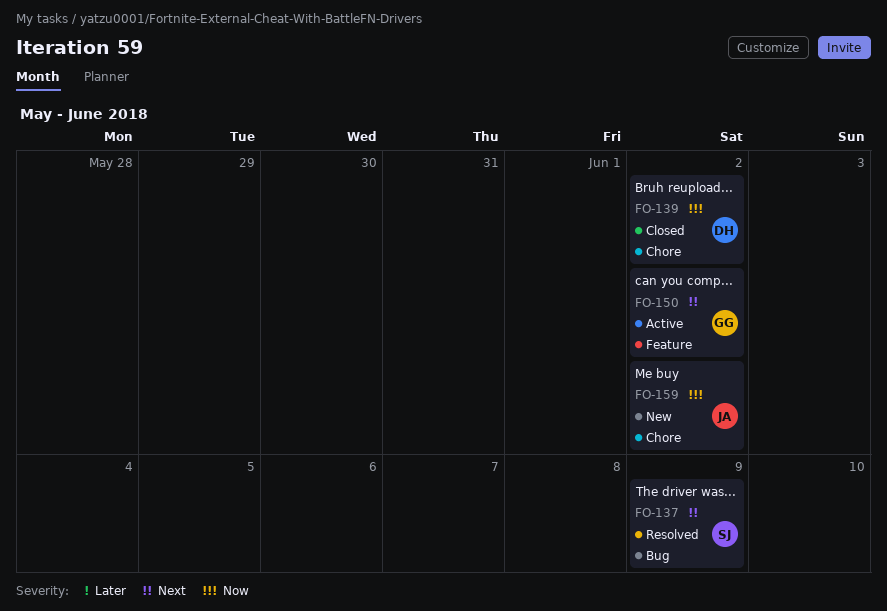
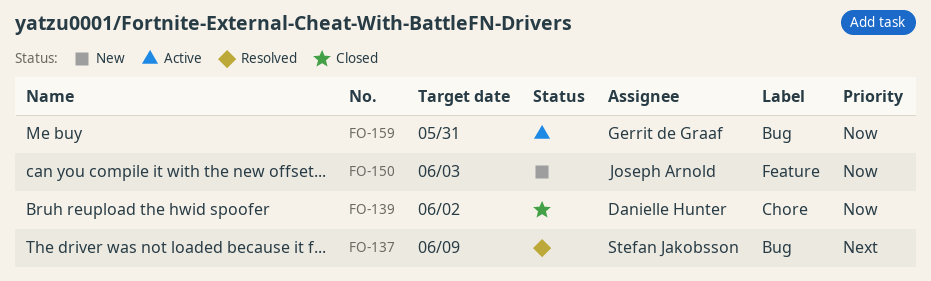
FO-150, status: Active -> New
FO-150, owner: Gerrit de Graaf -> Joseph Arnold
FO-150, priority: Next -> Now
FO-150, due: Jun 2 -> Jun 3
FO-159, status: New -> Active
FO-159, owner: Joseph Arnold -> Gerrit de Graaf
FO-159, label: Chore -> Bug
FO-159, due: Jun 2 -> May 31

